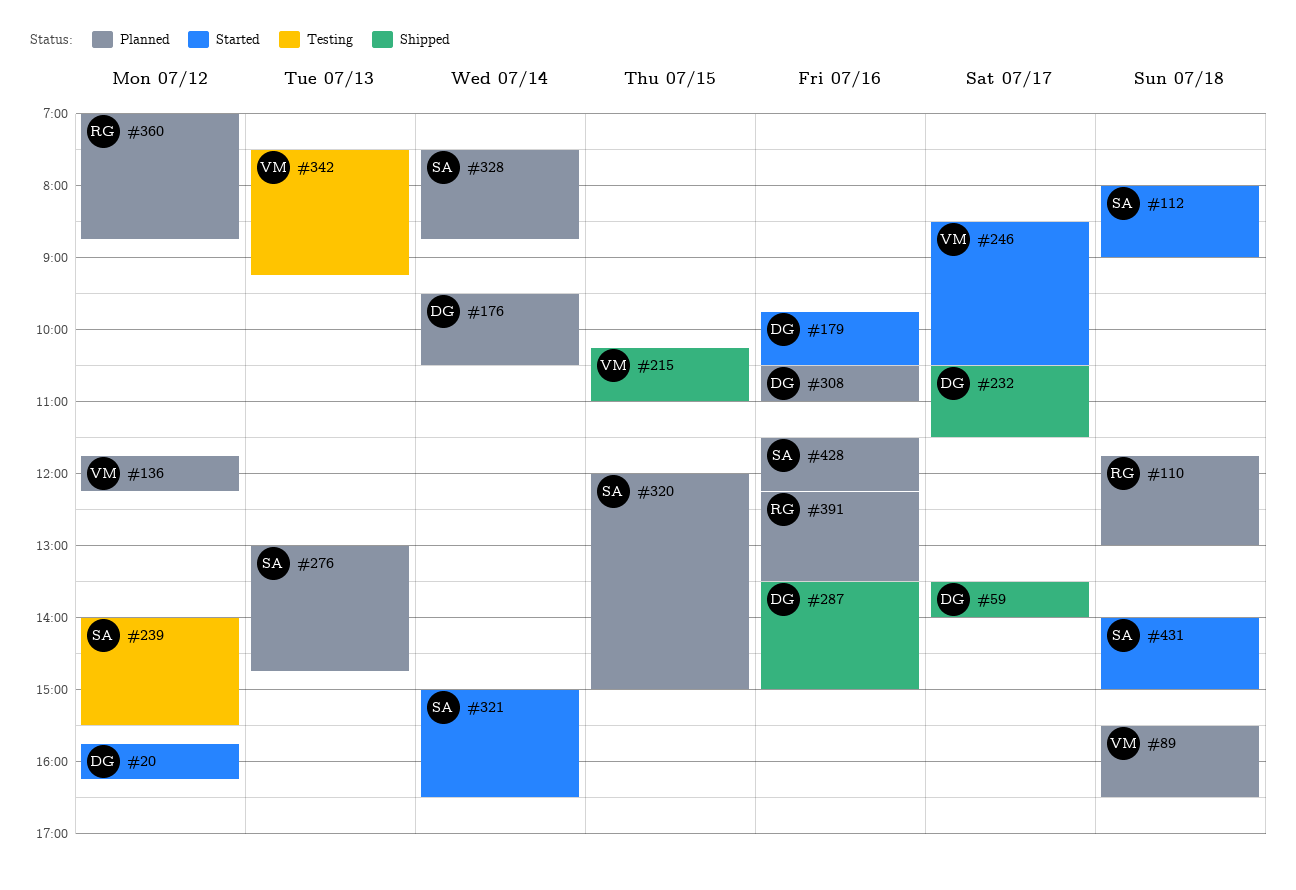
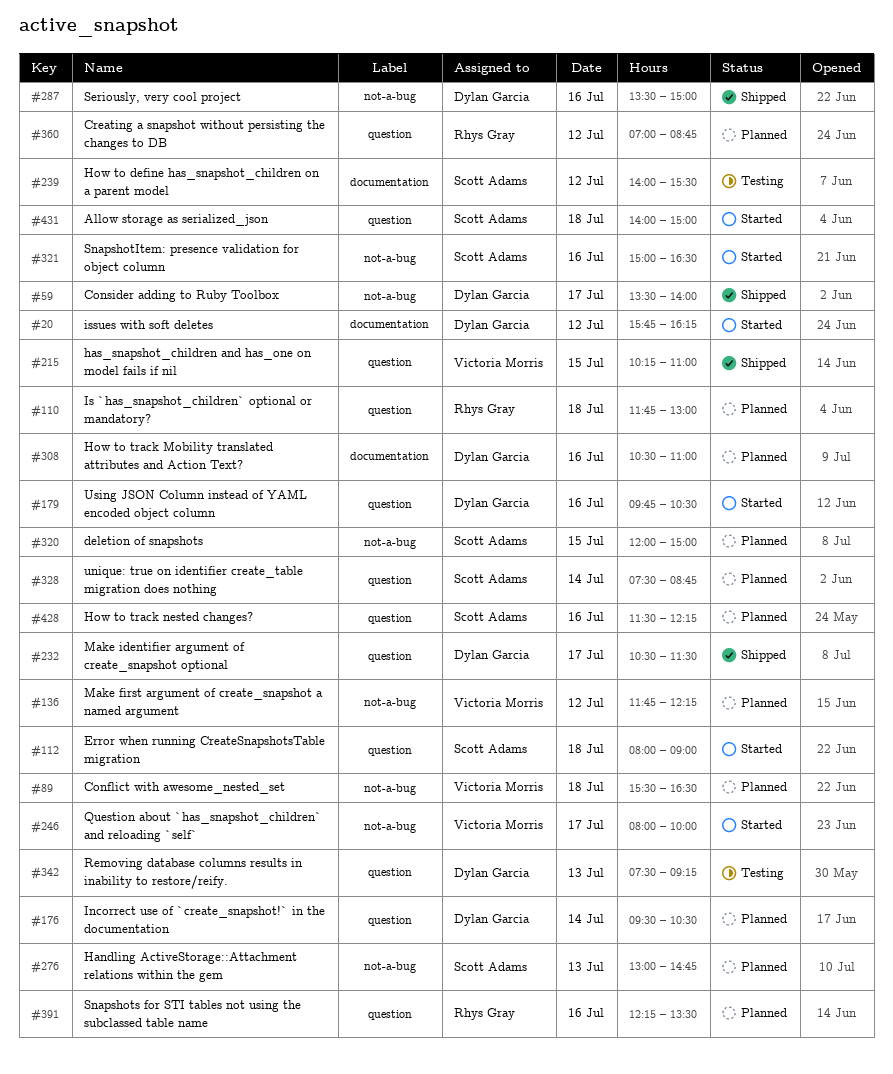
#246, begins: 08:30 -> 08:00
#246, ends: 10:30 -> 10:00
#321, day: Jul 14 -> Jul 16
#342, owner: Victoria Morris -> Dylan Garcia

